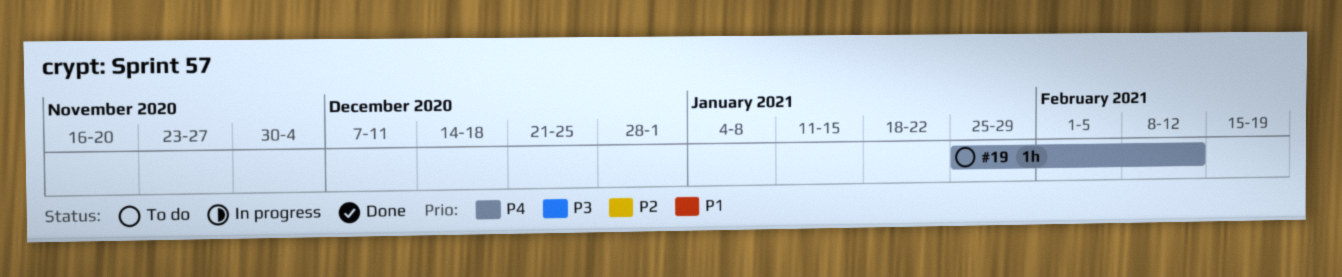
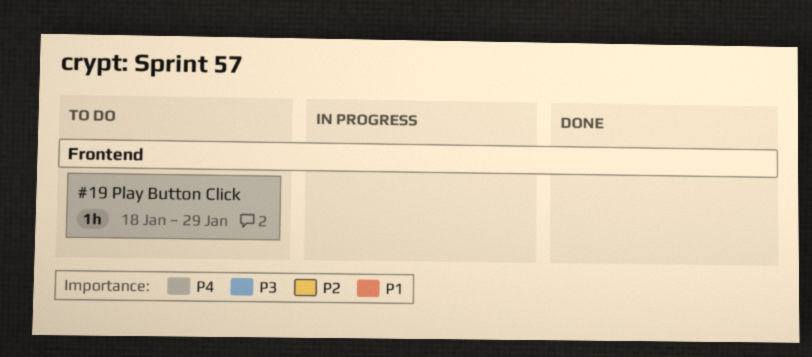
#19, start: Jan 25 -> Jan 18
#19, due: Feb 12 -> Jan 29

